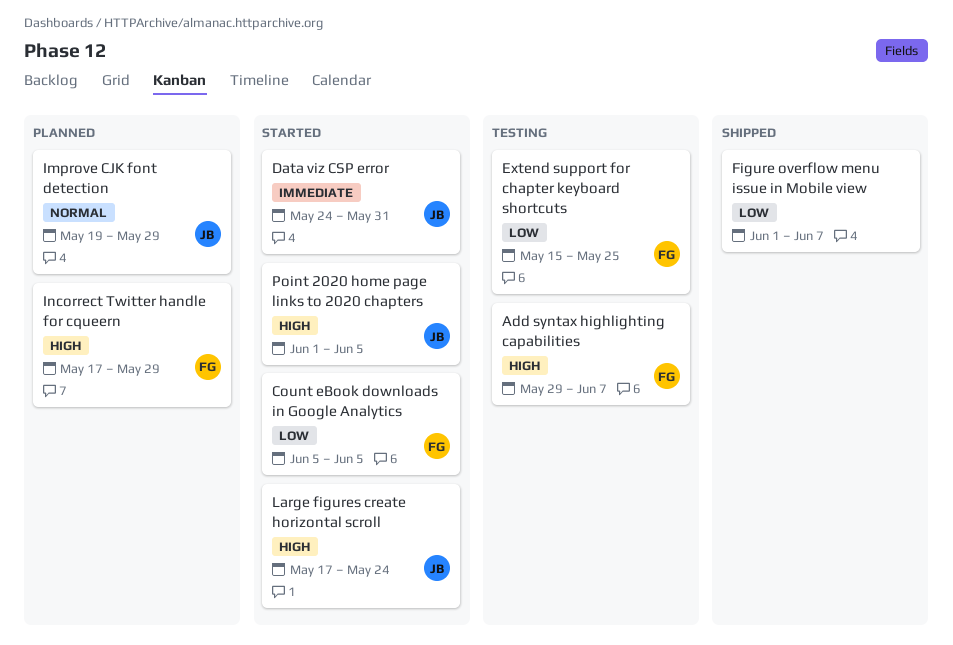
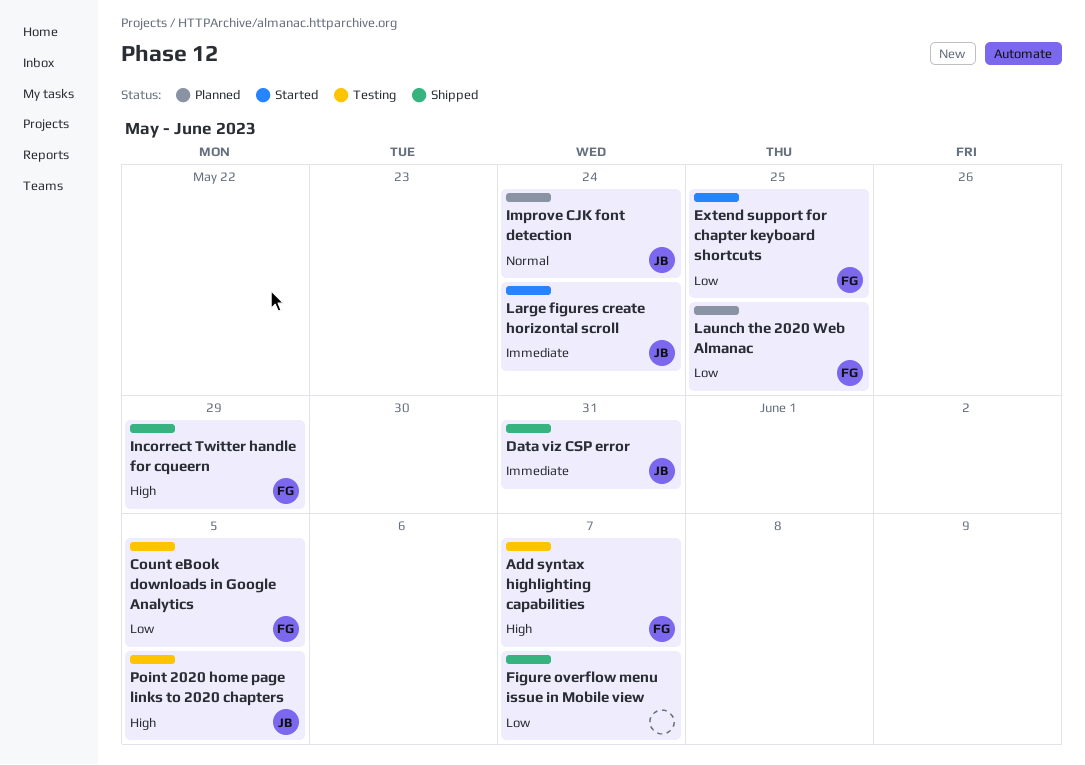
Count eBook downloads in Google Analytics, status: Started -> Testing
Data viz CSP error, status: Started -> Shipped
Extend support for chapter keyboard shortcuts, status: Testing -> Started
Improve CJK font detection, due: May 29 -> May 24
Incorrect Twitter handle for cqueern, status: Planned -> Shipped
Large figures create horizontal scroll, priority: High -> Immediate
Launch the 2020 Web Almanac: none -> present
Point 2020 home page links to 2020 chapters, status: Started -> Testing

